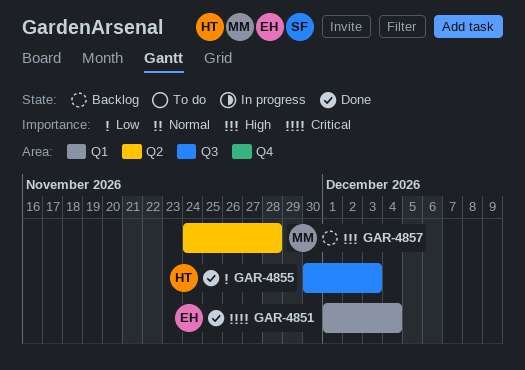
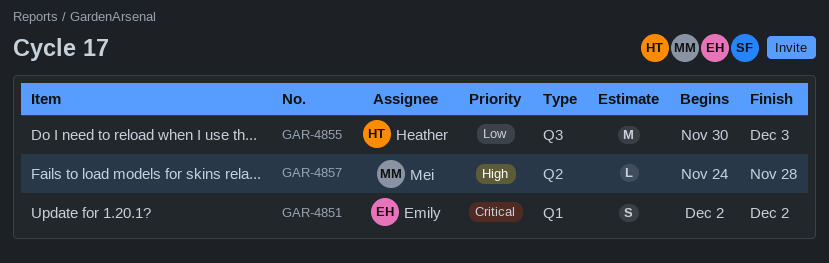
GAR-4851, start: Dec 1 -> Dec 2
GAR-4851, due: Dec 4 -> Dec 2

